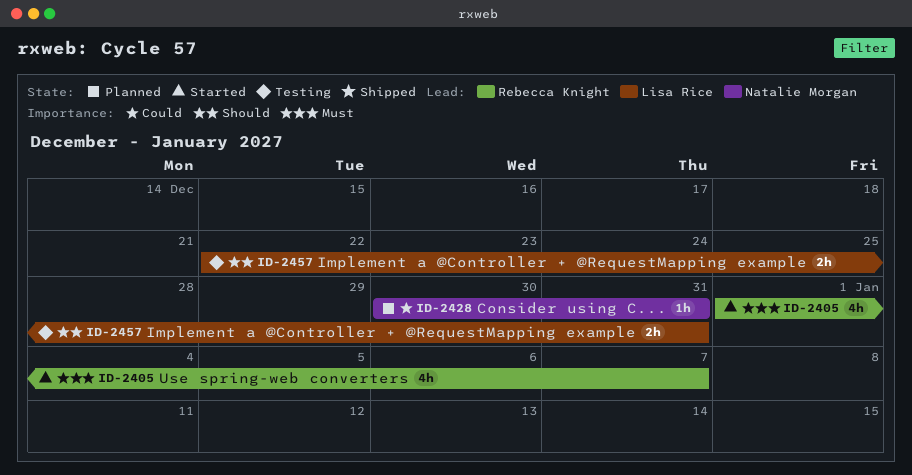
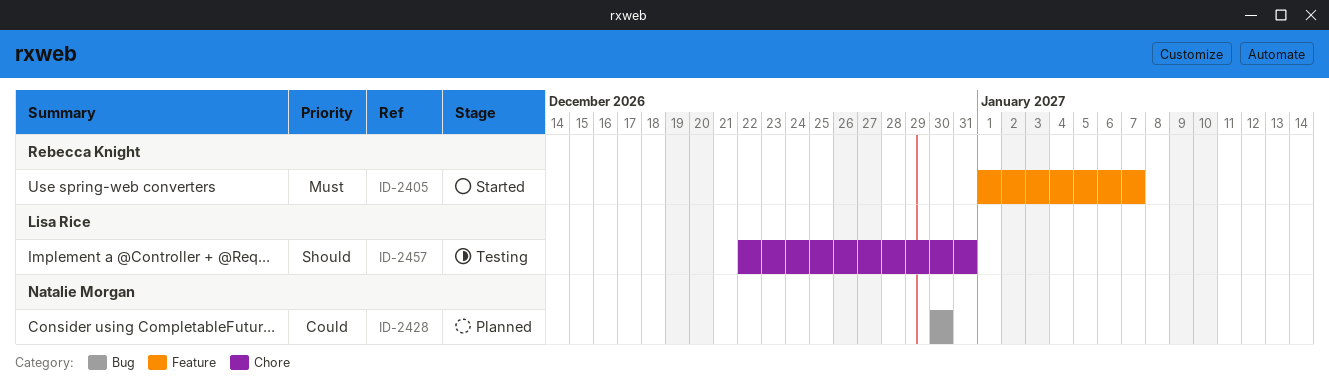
ID-2428, due: Dec 31 -> Dec 30

